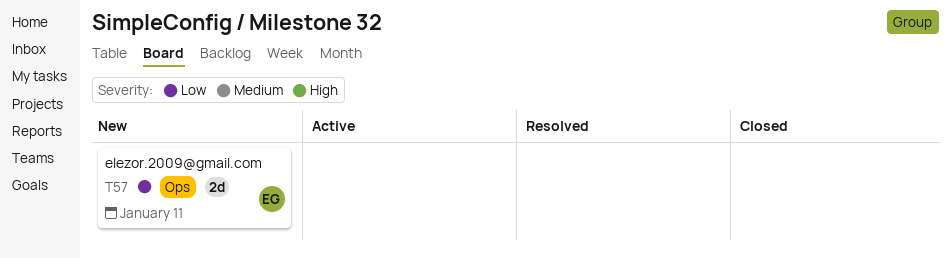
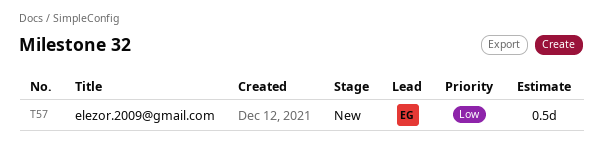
T57, estimate: 2d -> 0.5d

